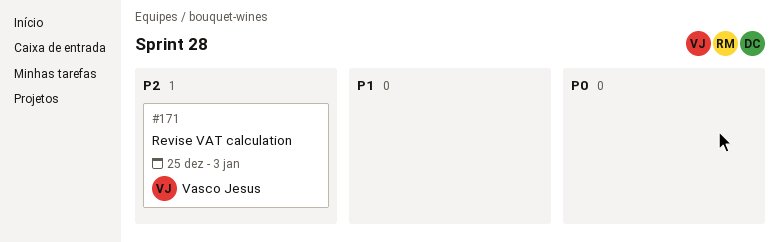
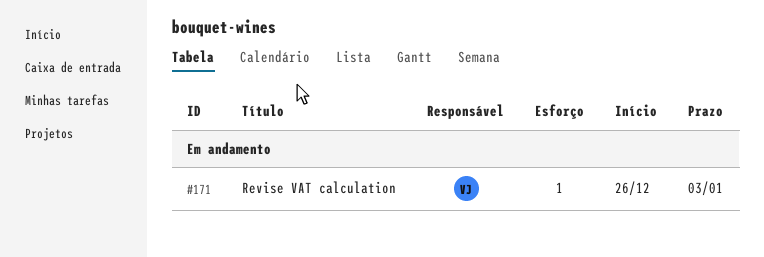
#171, start: Dec 25 -> Dec 26

